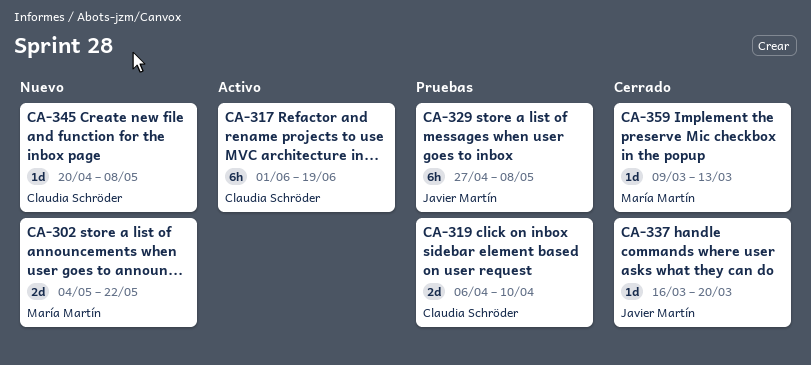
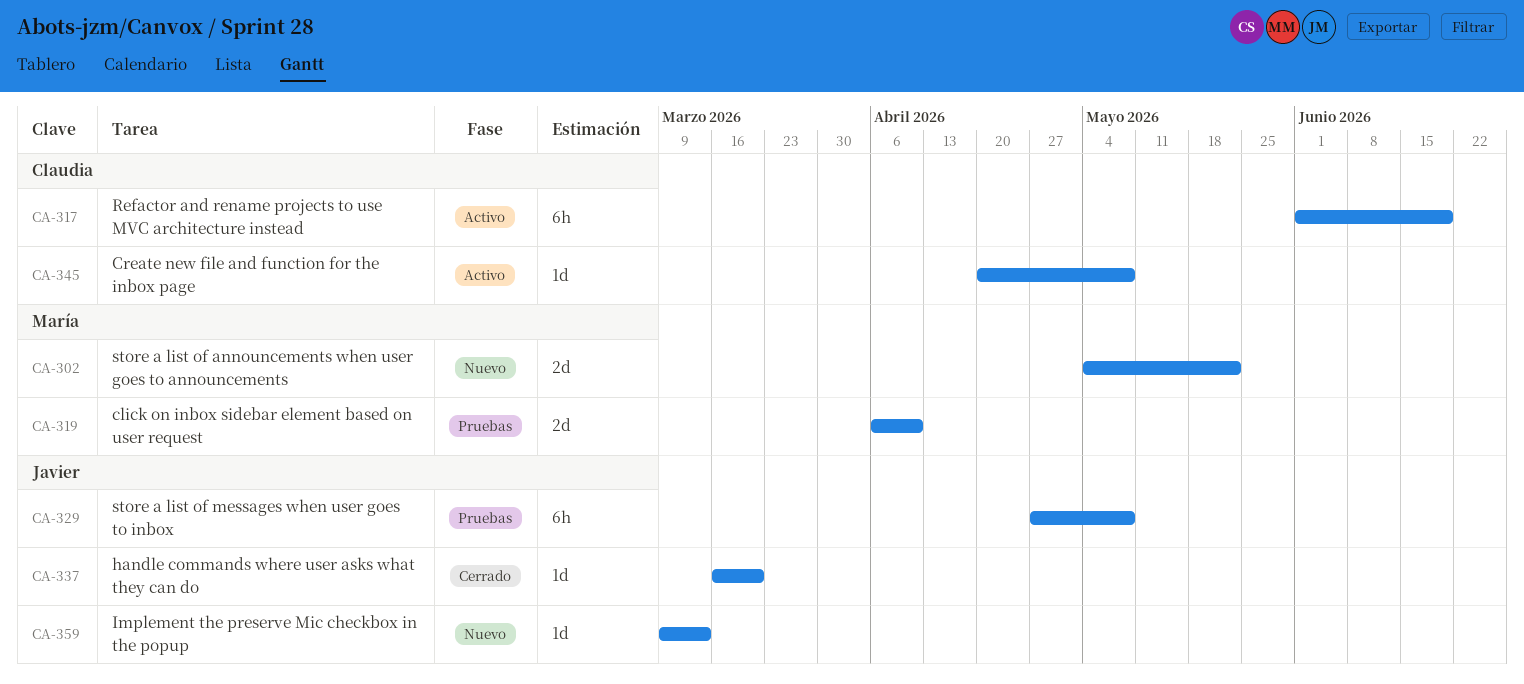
CA-319, owner: Claudia Schröder -> María Martín
CA-345, status: Nuevo -> Activo
CA-359, status: Cerrado -> Nuevo
CA-359, owner: María Martín -> Javier Martín

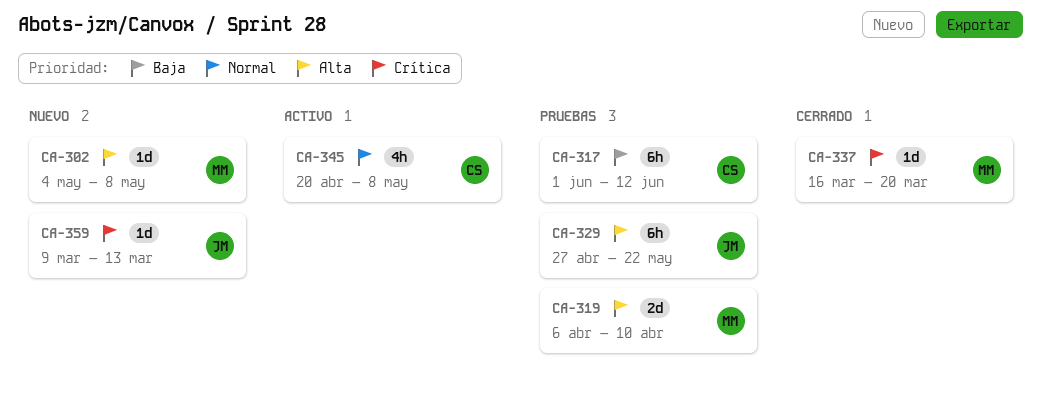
CA-302, estimate: 2d -> 1d
CA-302, due: May 22 -> May 8
CA-317, status: Activo -> Pruebas
CA-317, due: Jun 19 -> Jun 12
CA-329, due: May 8 -> May 22
CA-337, owner: Javier -> María
CA-345, estimate: 1d -> 4h

